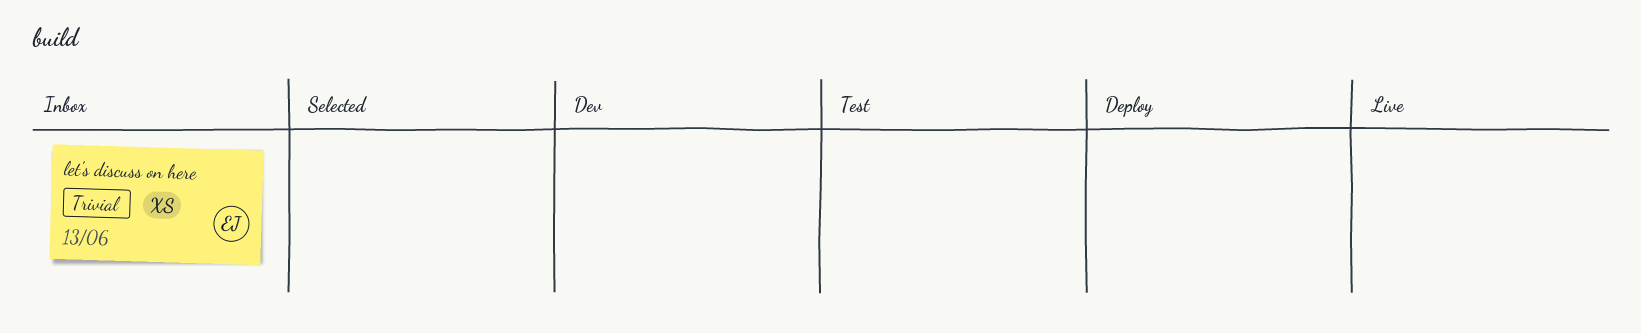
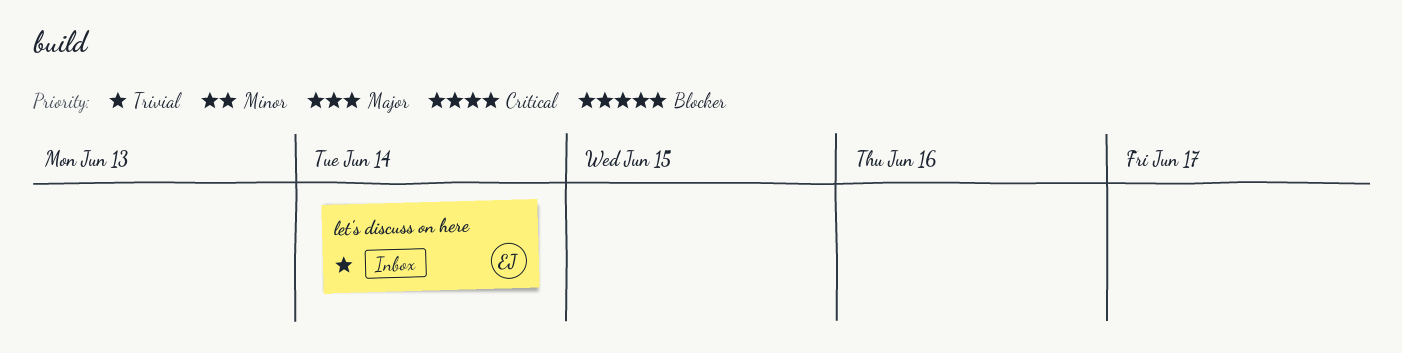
let's discuss on here, due: Jun 13 -> Jun 14

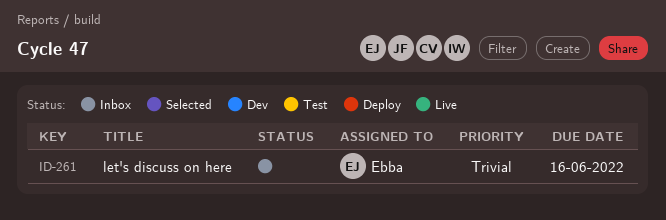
let's discuss on here, due: Jun 14 -> Jun 16

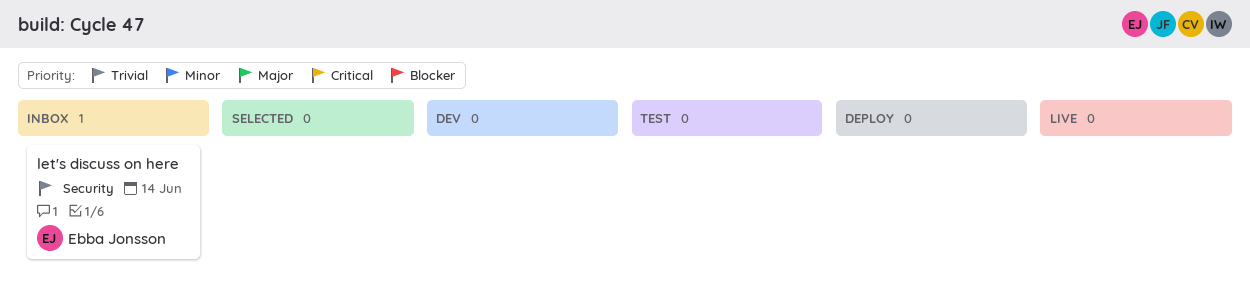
let's discuss on here, due: Jun 16 -> Jun 14

